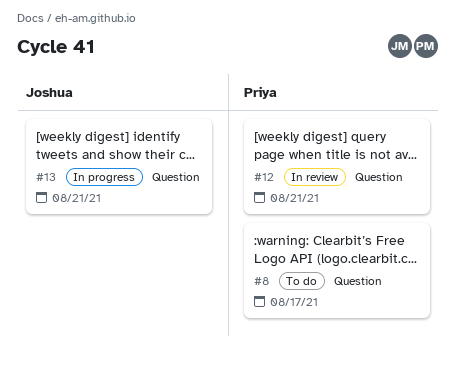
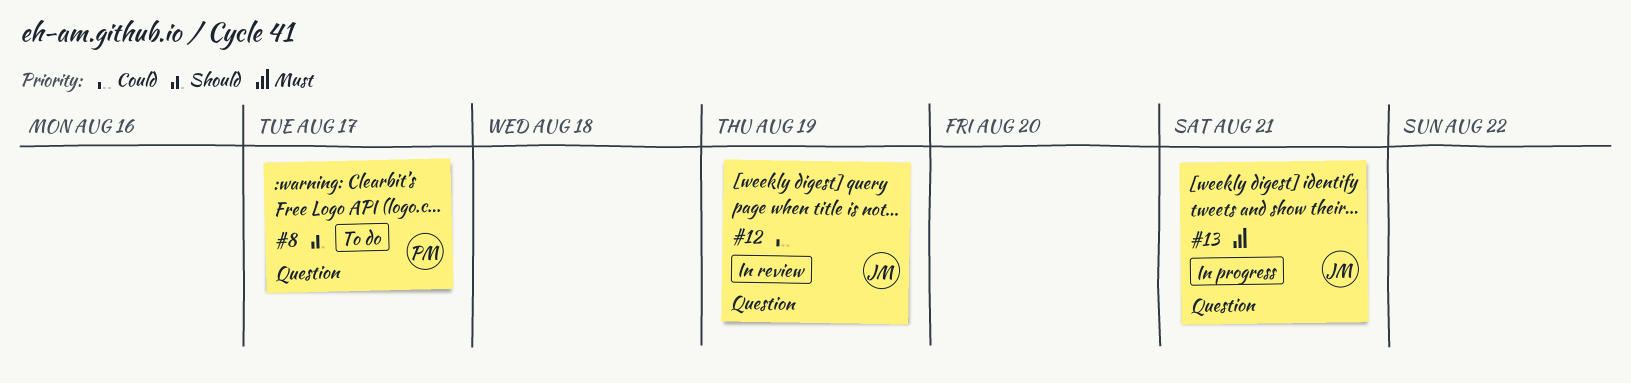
#12, owner: Priya -> Joshua
#12, due: Aug 21 -> Aug 19

